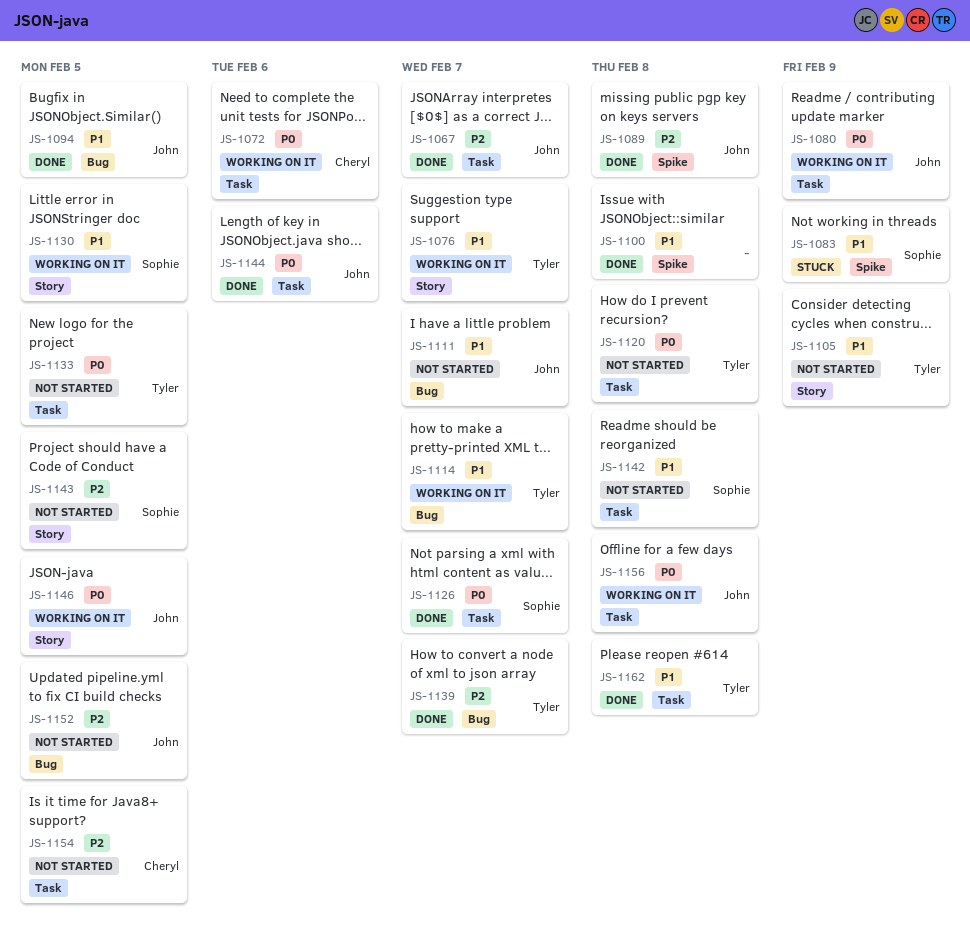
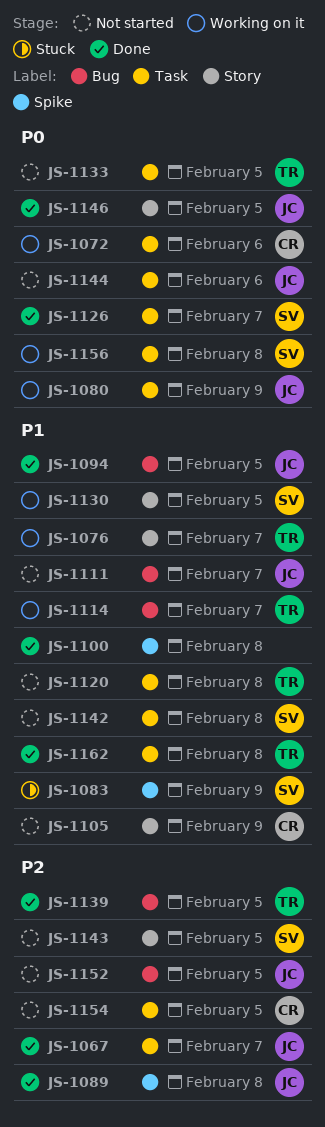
JS-1105, owner: Tyler -> Cheryl
JS-1120, priority: P0 -> P1
JS-1139, due: Feb 7 -> Feb 5
JS-1144, status: Done -> Not started
JS-1146, status: Working on it -> Done
JS-1156, owner: John -> Sophie

